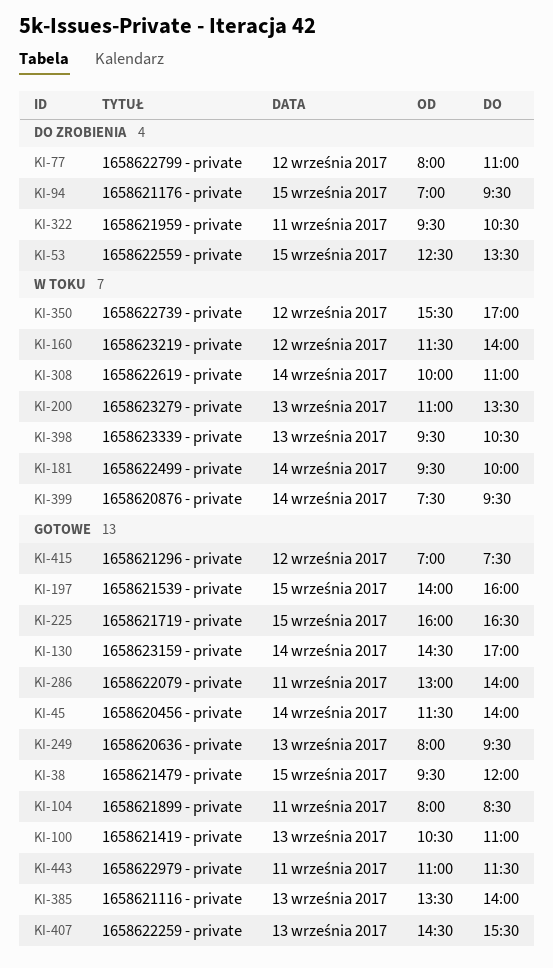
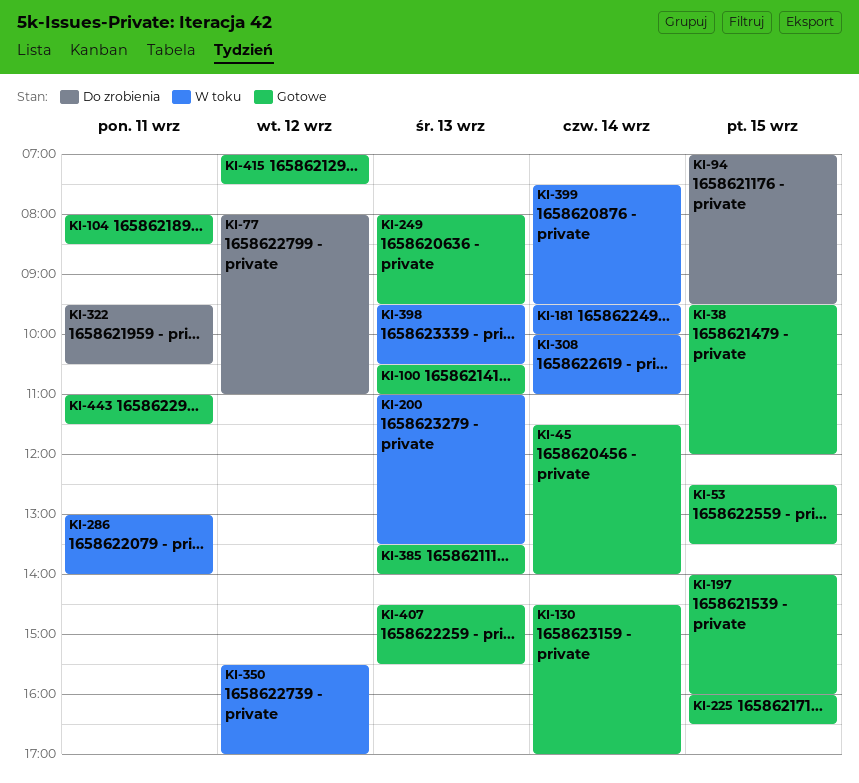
KI-53, status: Do zrobienia -> Gotowe
KI-160: present -> none
KI-286, status: Gotowe -> W toku

